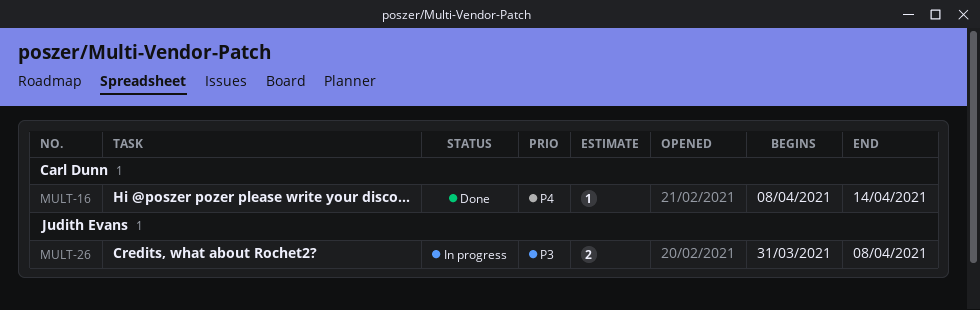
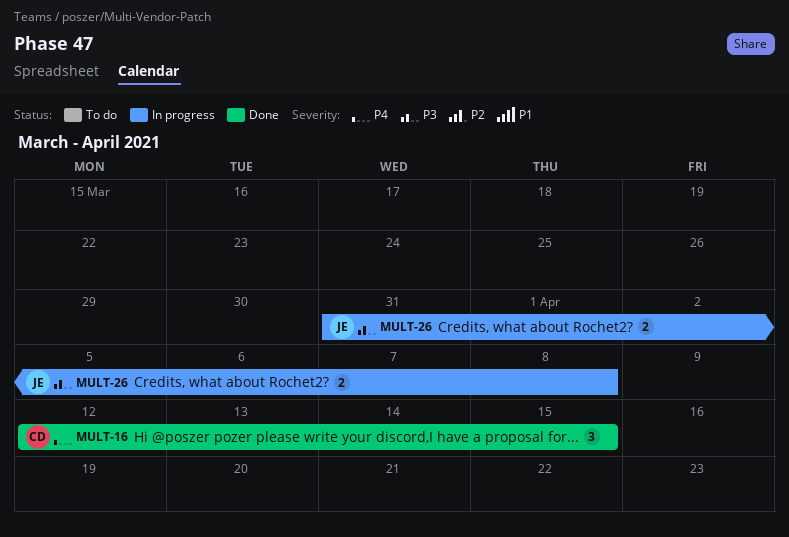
MULT-16, estimate: 1 -> 3
MULT-16, start: Apr 8 -> Apr 12
MULT-16, due: Apr 14 -> Apr 15

